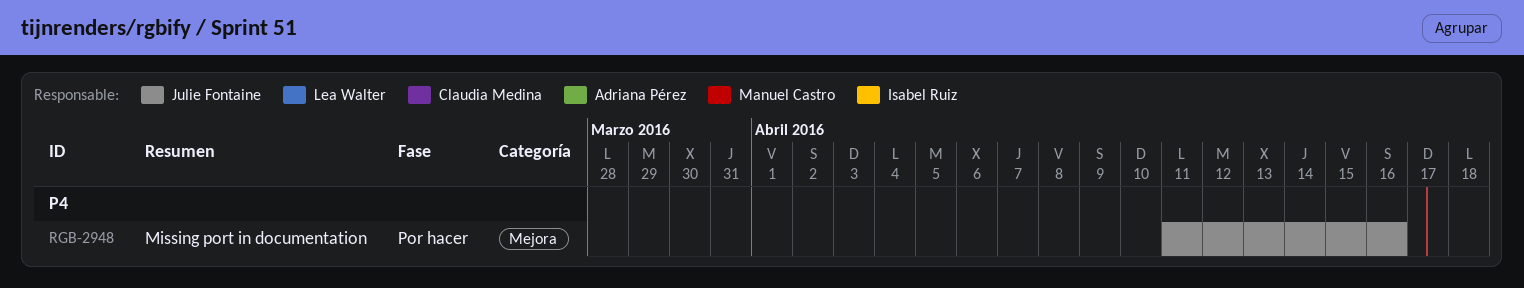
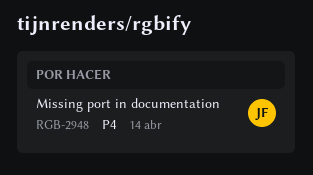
RGB-2948, due: Apr 16 -> Apr 14

